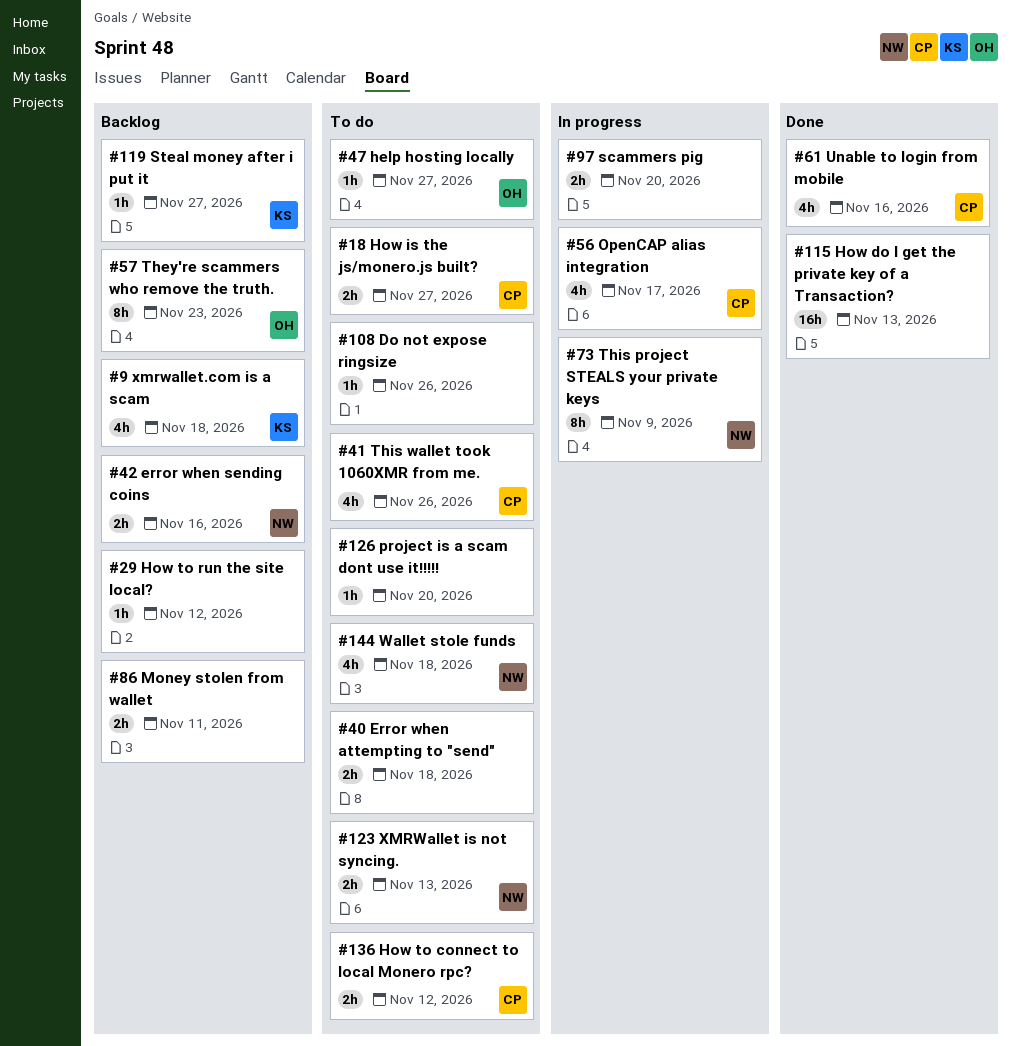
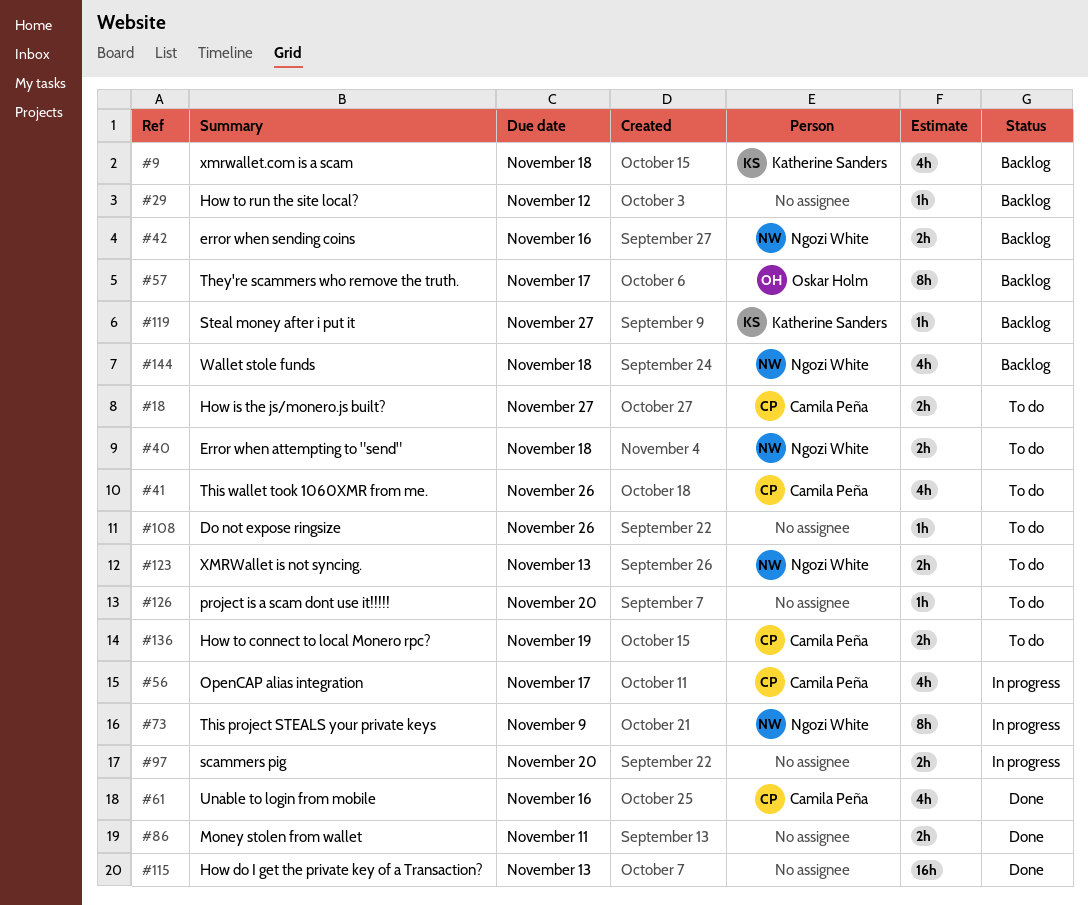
#40, owner: none -> Ngozi White
#47: present -> none
#57, due: Nov 23 -> Nov 17
#86, status: Backlog -> Done
#136, due: Nov 12 -> Nov 19
#144, status: To do -> Backlog

